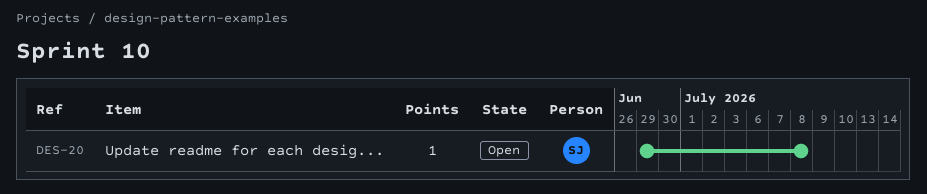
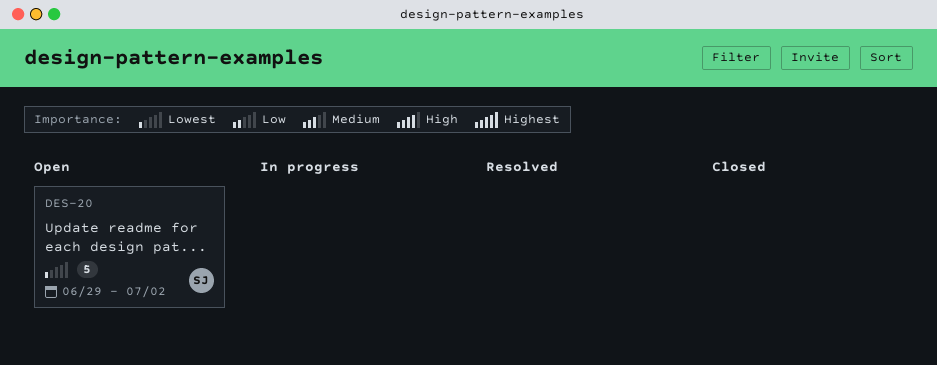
DES-20, estimate: 1 -> 5
DES-20, due: Jul 8 -> Jul 2

